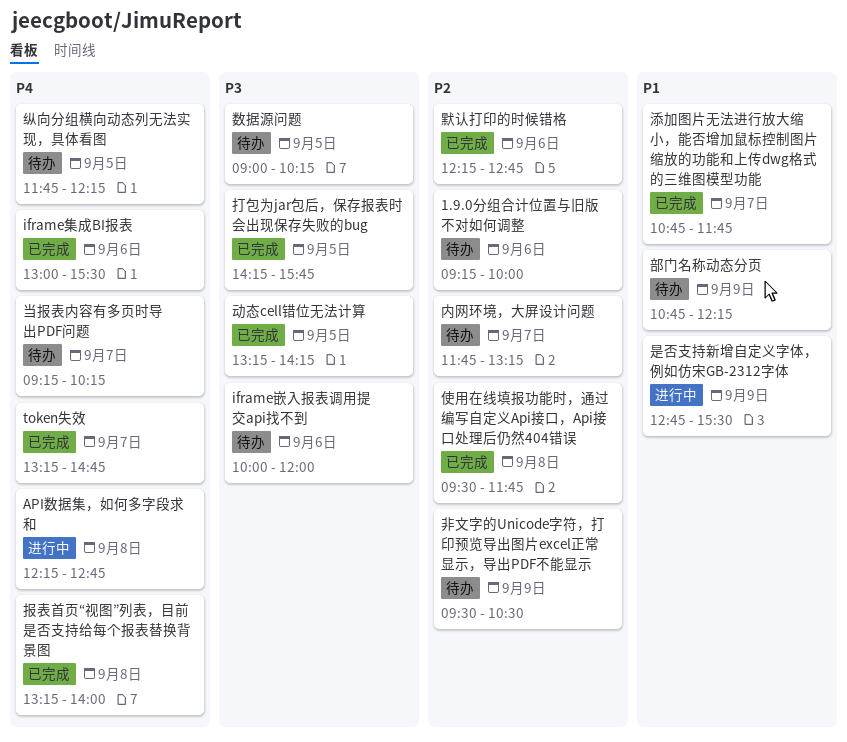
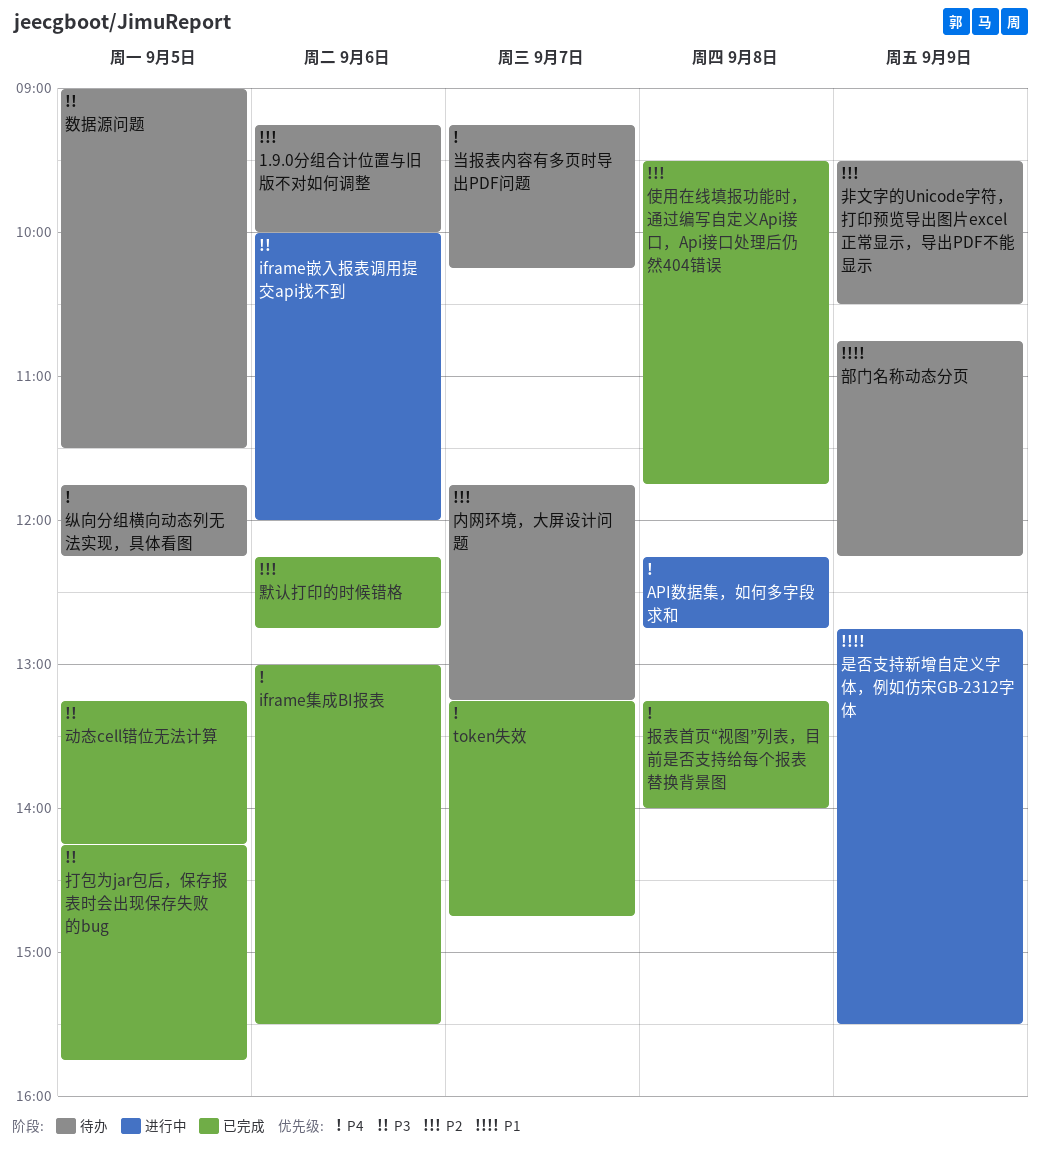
iframe嵌入报表调用提交api找不到, status: 待办 -> 进行中
数据源问题, ends: 10:15 -> 11:30
添加图片无法进行放大缩小，能否增加鼠标控制图片缩放的功能和上传dwg格式的三维图模型功能: present -> none

